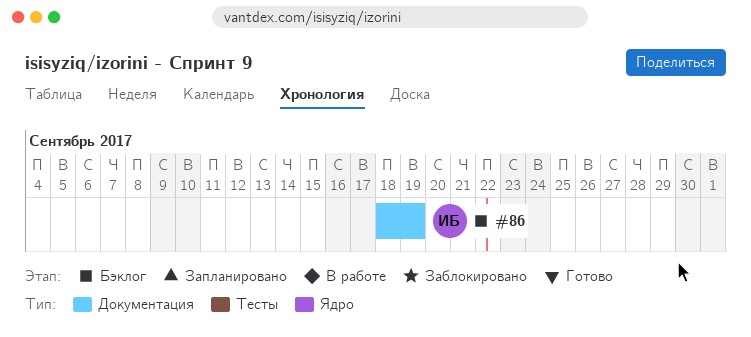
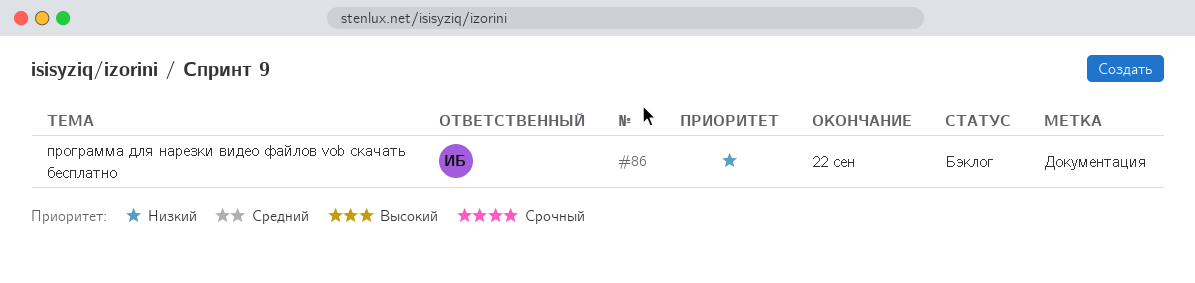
#86, due: Sep 19 -> Sep 22

